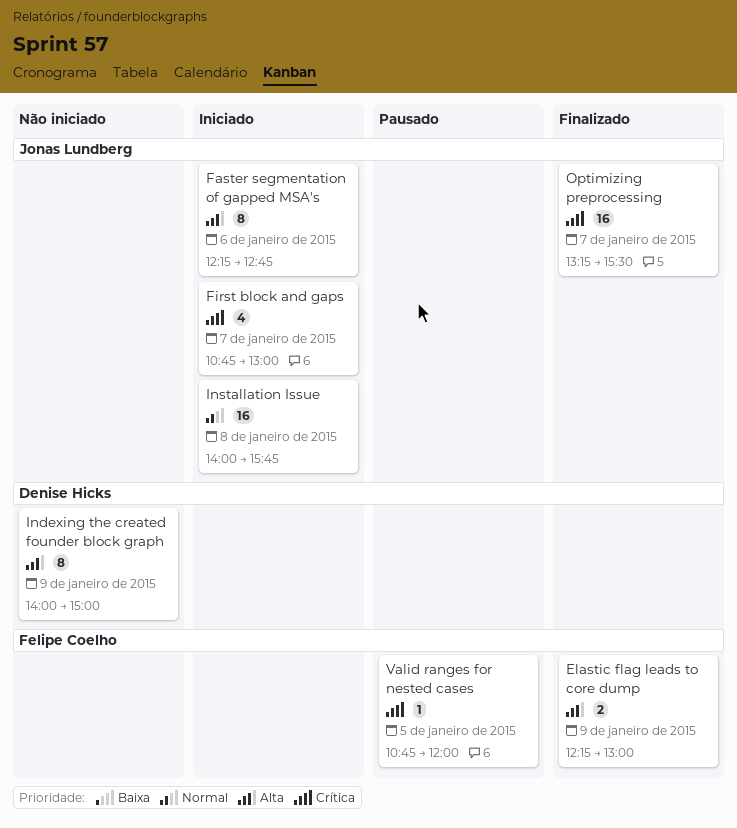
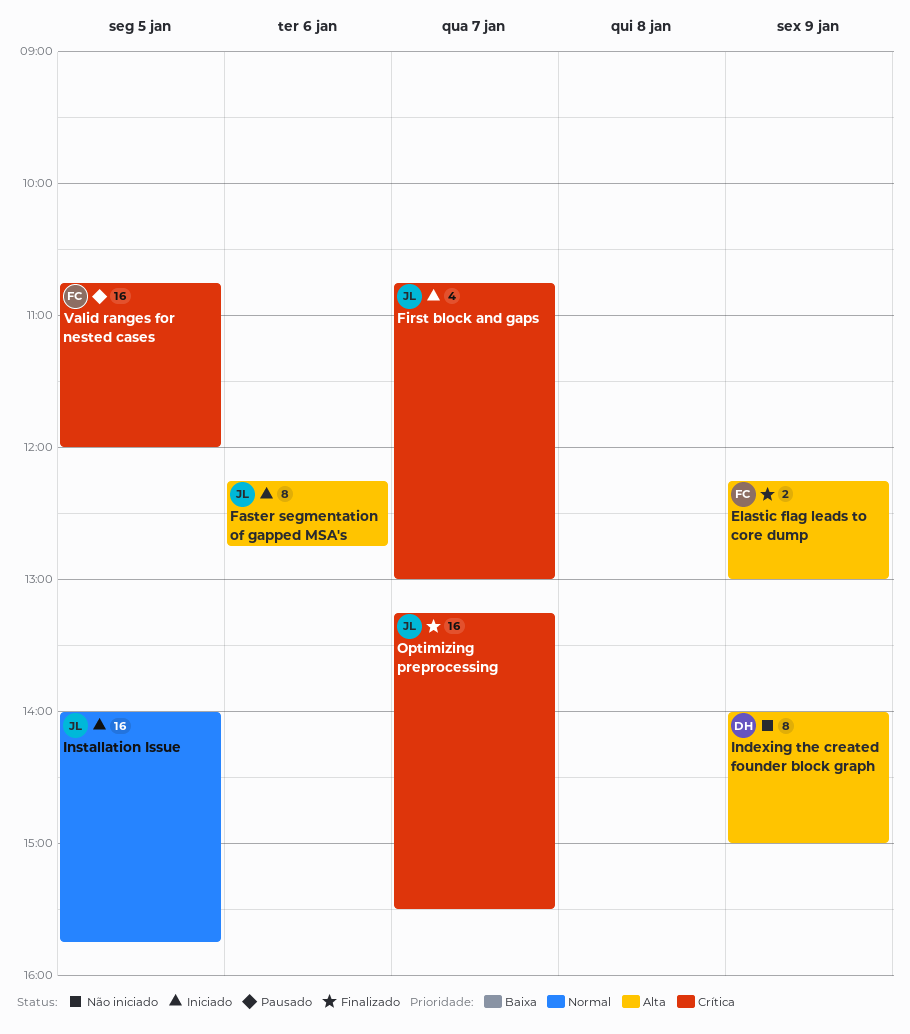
Installation Issue, day: Jan 8 -> Jan 5
Valid ranges for nested cases, estimate: 1 -> 16

